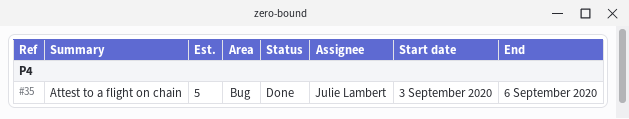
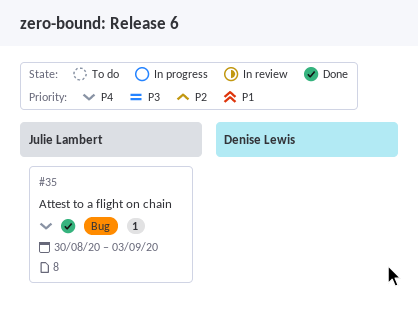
#35, estimate: 5 -> 1
#35, start: Sep 3 -> Aug 30
#35, due: Sep 6 -> Sep 3

